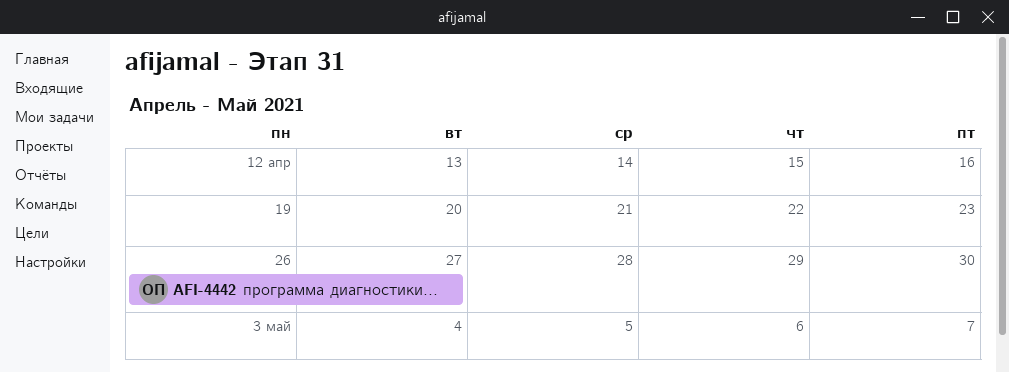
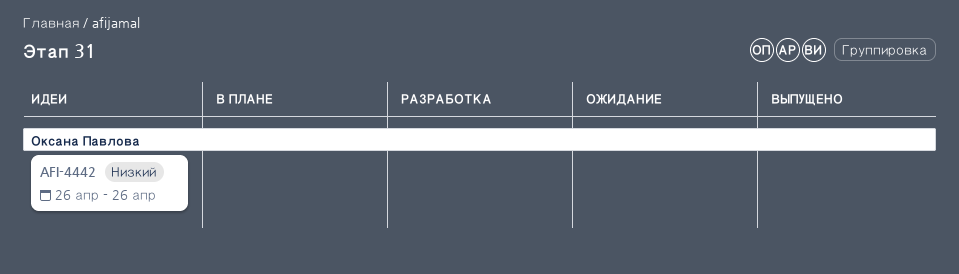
AFI-4442, due: Apr 27 -> Apr 26

